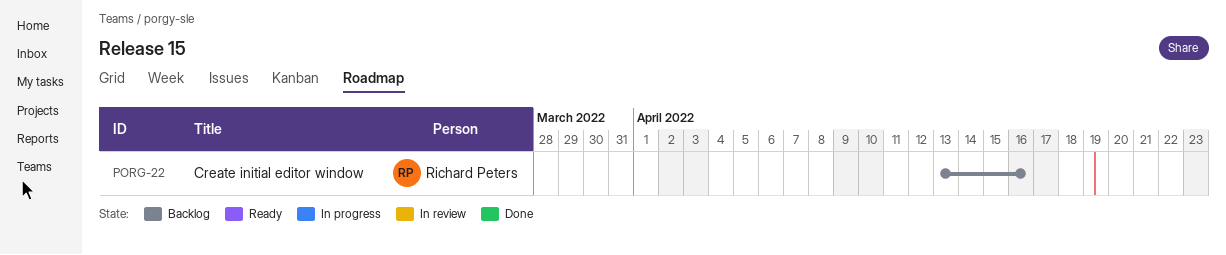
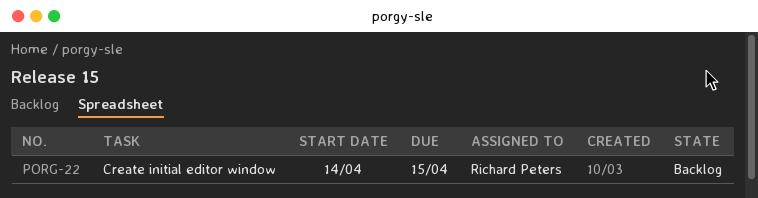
PORG-22, start: Apr 13 -> Apr 14
PORG-22, due: Apr 16 -> Apr 15

